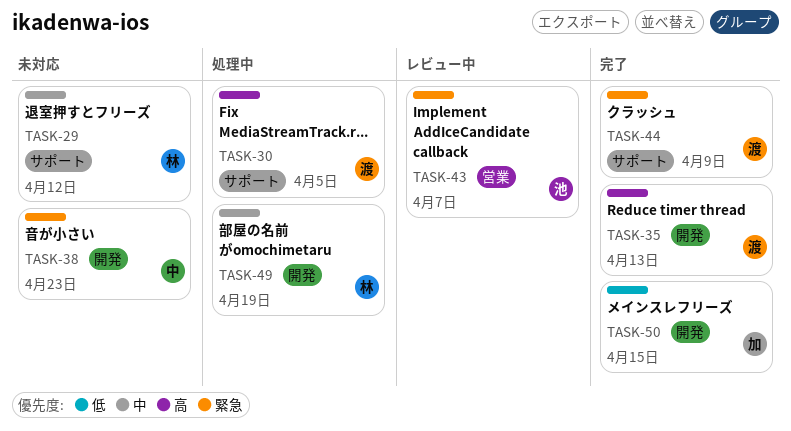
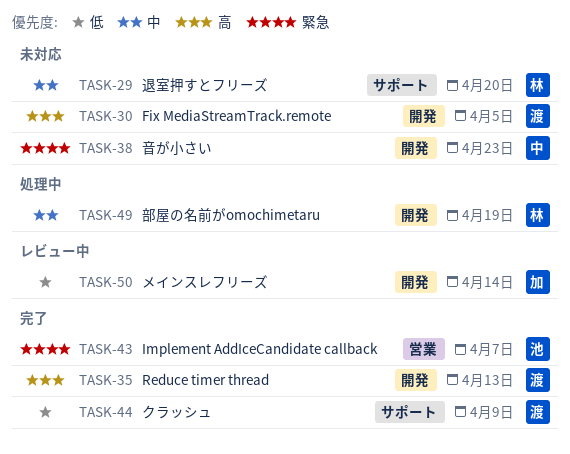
TASK-29, due: Apr 12 -> Apr 20
TASK-30, status: 処理中 -> 未対応
TASK-30, label: サポート -> 開発
TASK-43, status: レビュー中 -> 完了
TASK-44, priority: 緊急 -> 低
TASK-50, status: 完了 -> レビュー中
TASK-50, due: Apr 15 -> Apr 14

